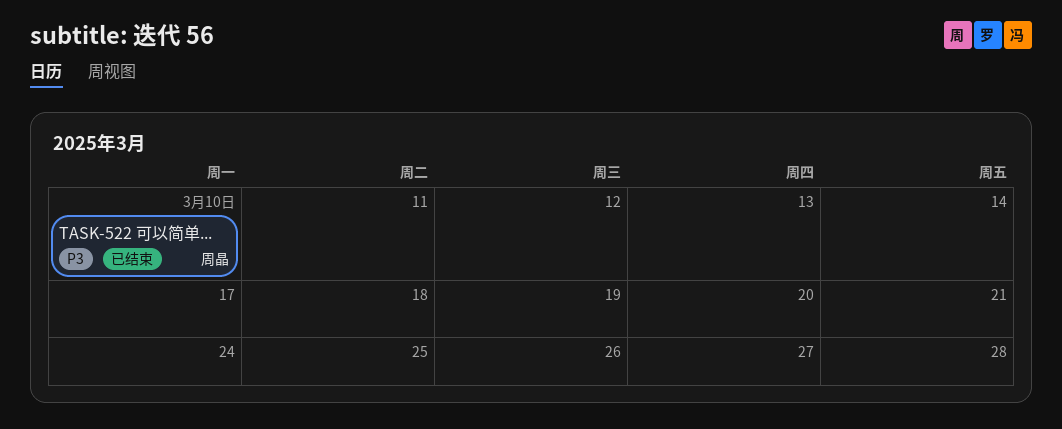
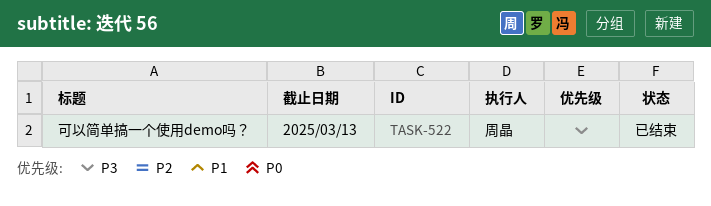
TASK-522, due: Mar 10 -> Mar 13

